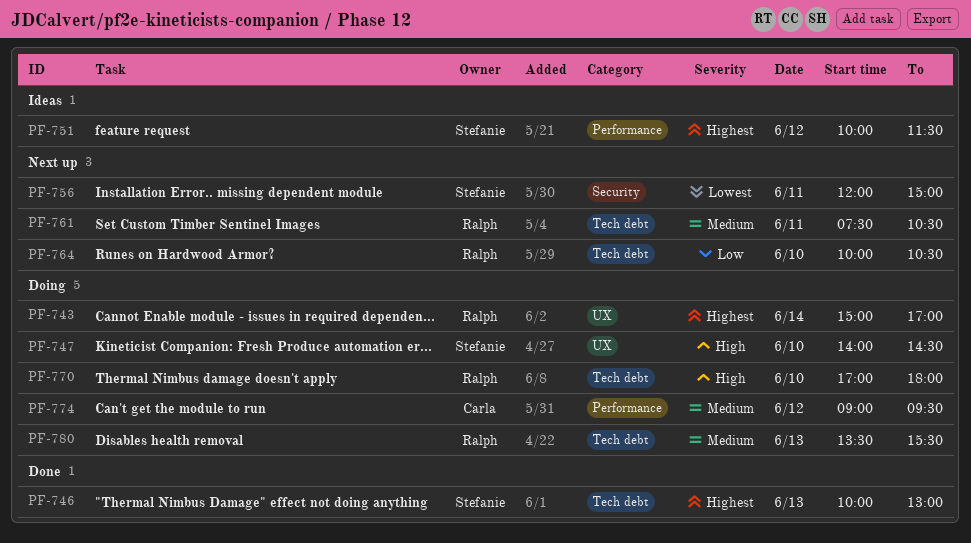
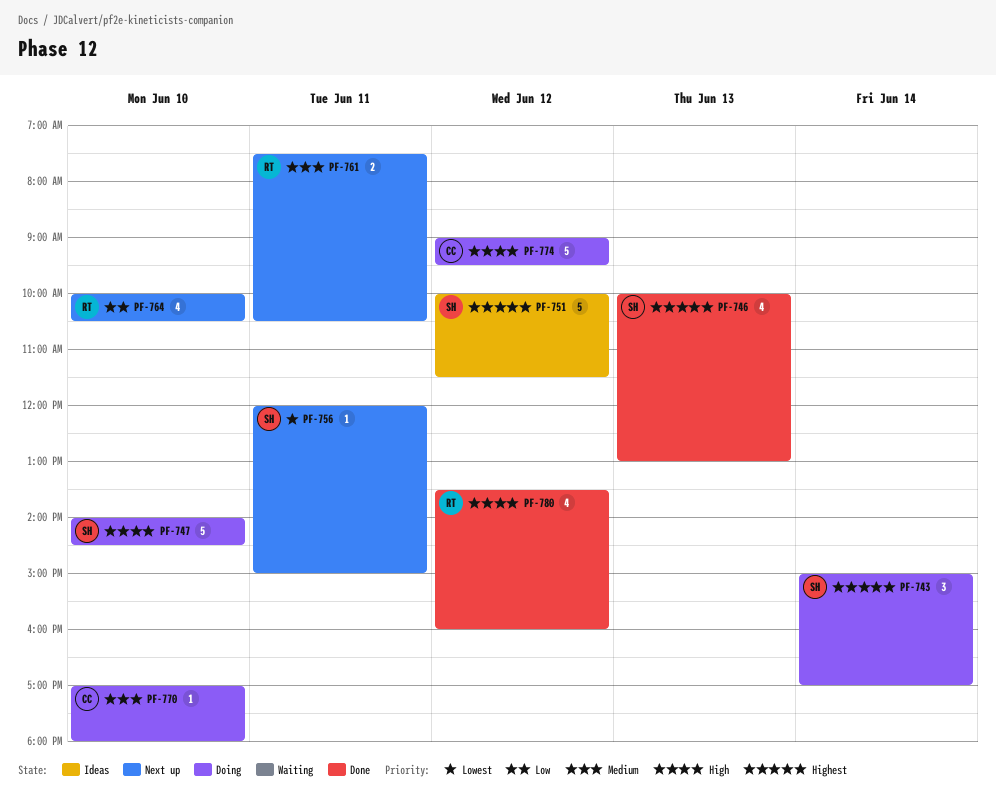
PF-743, owner: Ralph -> Stefanie
PF-770, owner: Ralph -> Carla
PF-770, priority: High -> Medium
PF-774, priority: Medium -> High
PF-780, status: Doing -> Done
PF-780, priority: Medium -> High
PF-780, day: Jun 13 -> Jun 12
PF-780, ends: 15:30 -> 16:00

